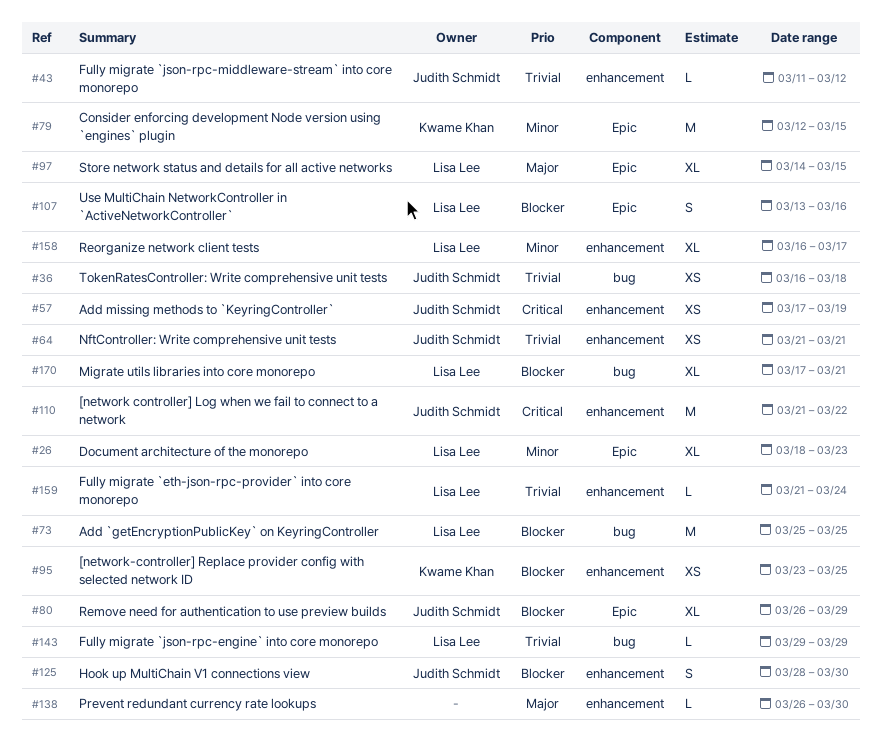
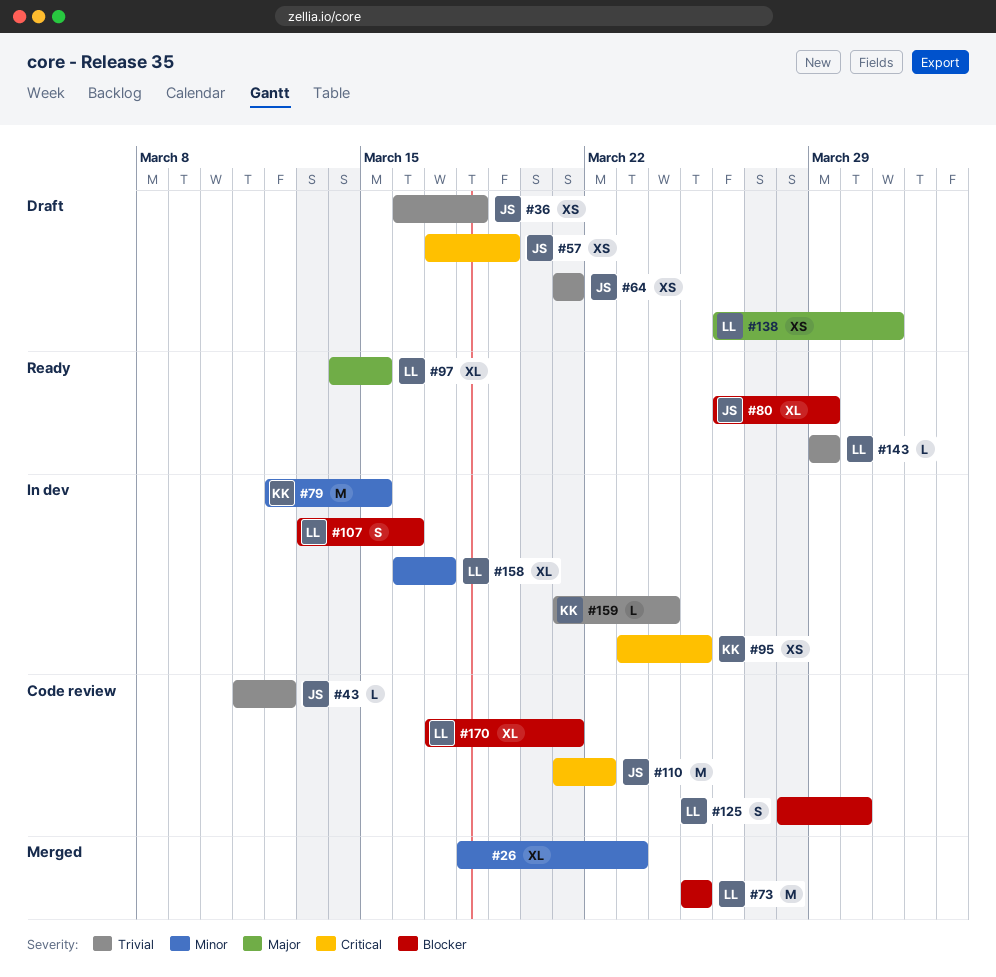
#26, owner: Lisa Lee -> none
#95, priority: Blocker -> Critical
#125, owner: Judith Schmidt -> Lisa Lee
#138, owner: none -> Lisa Lee
#138, estimate: L -> XS
#138, due: Mar 30 -> Mar 31
#159, owner: Lisa Lee -> Kwame Khan

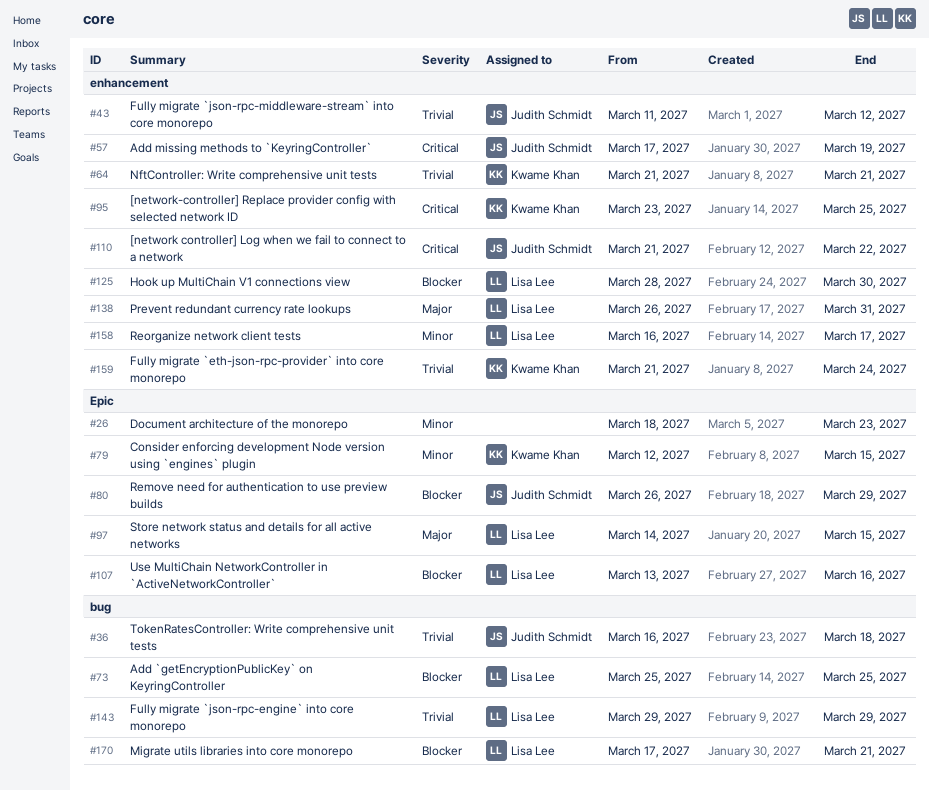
#64, owner: Judith Schmidt -> Kwame Khan

